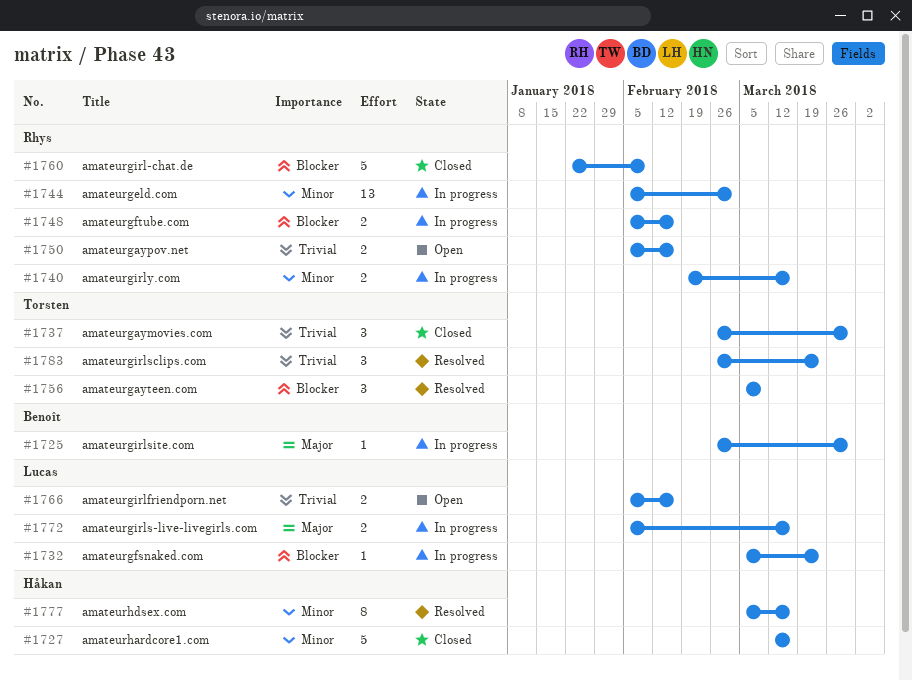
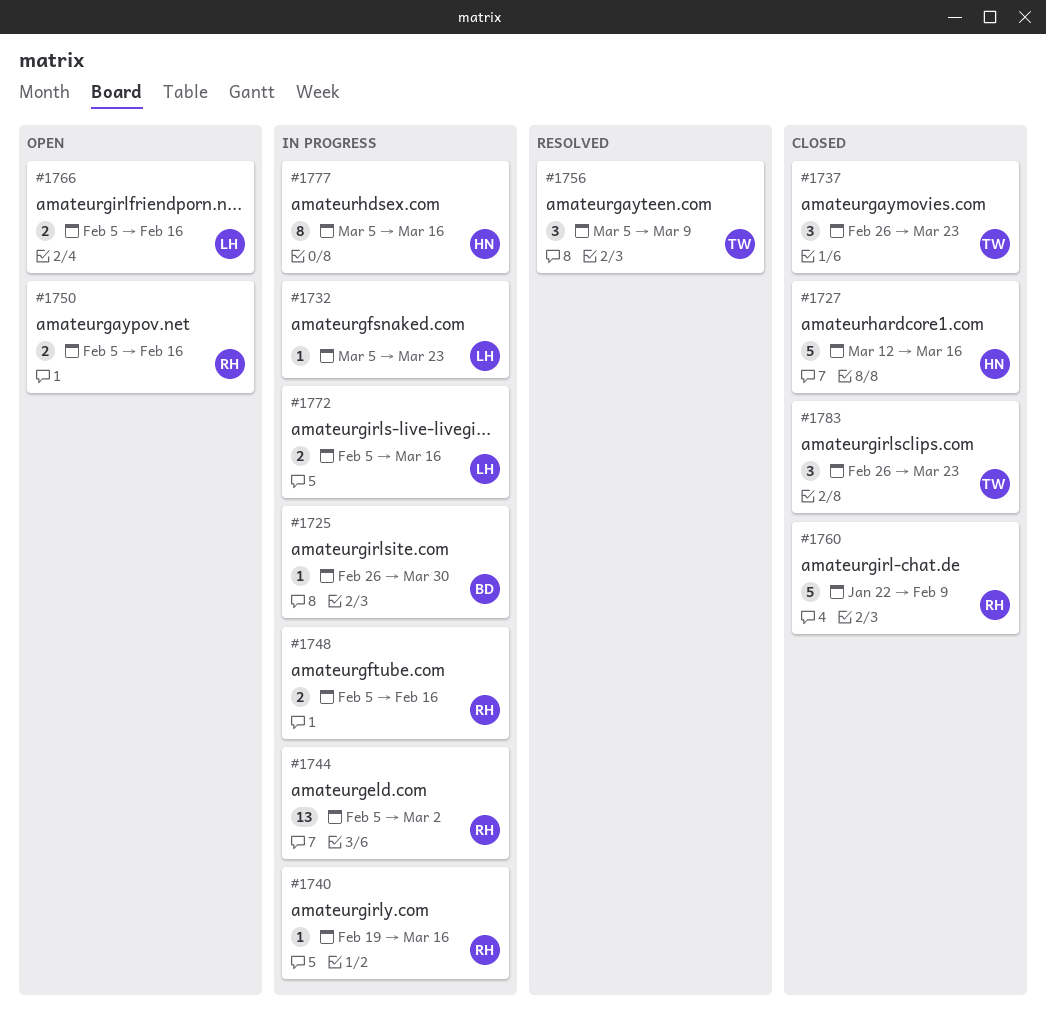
#1737, due: Mar 30 -> Mar 23
#1740, estimate: 2 -> 1
#1777, status: Resolved -> In progress
#1783, status: Resolved -> Closed

